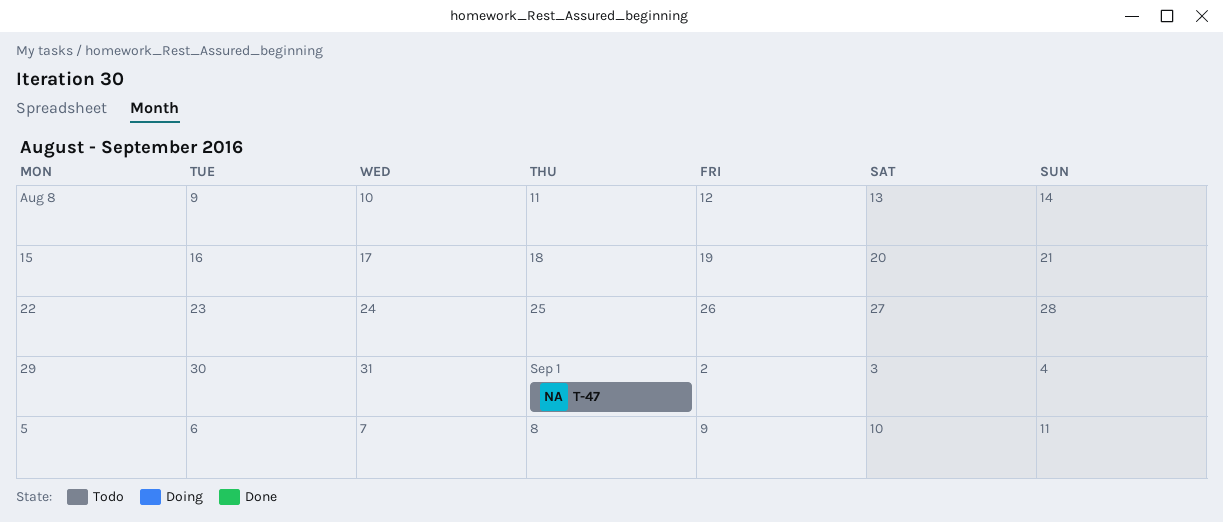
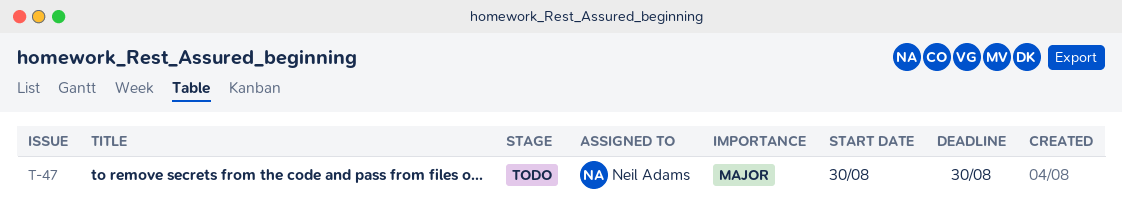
T-47, start: Sep 1 -> Aug 30
T-47, due: Sep 1 -> Aug 30

